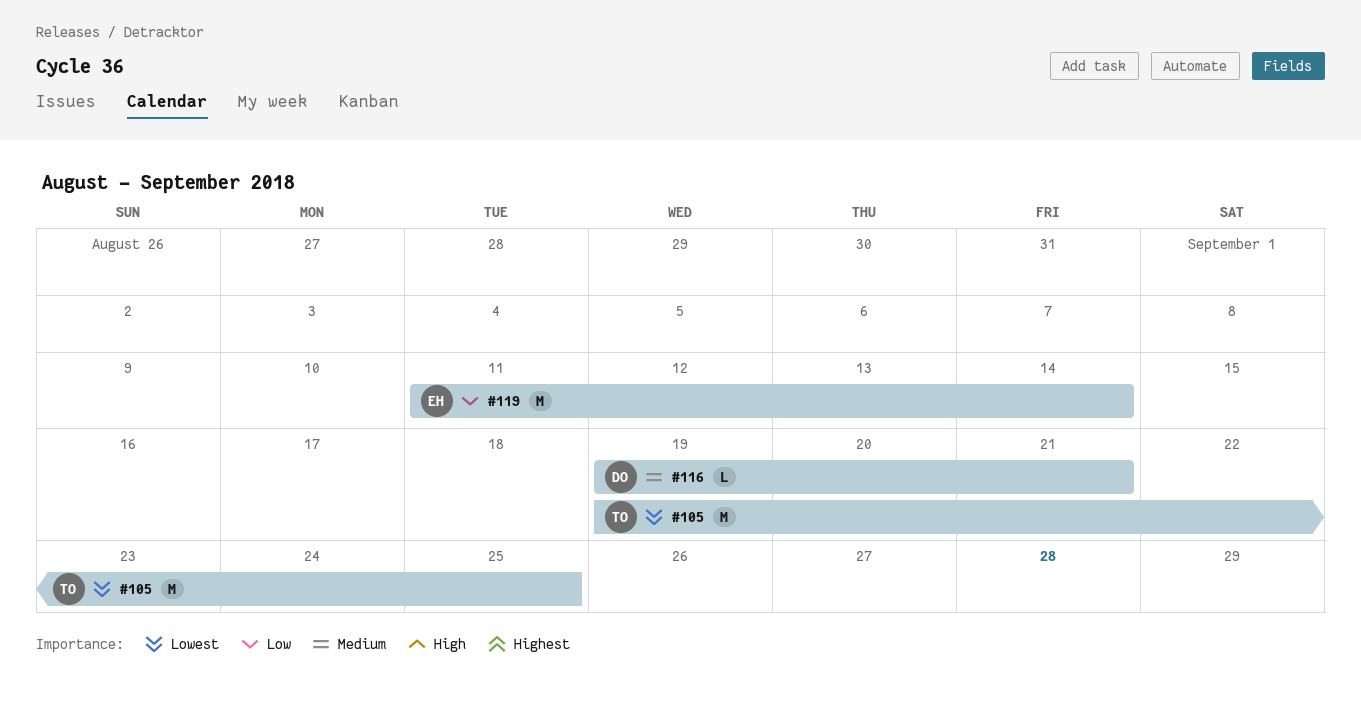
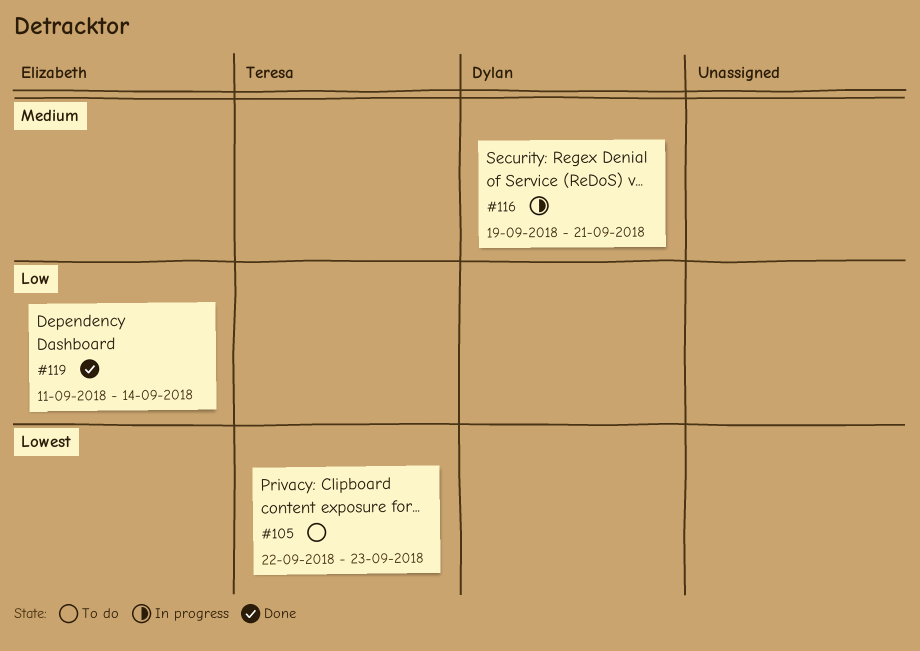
#105, start: Sep 19 -> Sep 22
#105, due: Sep 25 -> Sep 23

